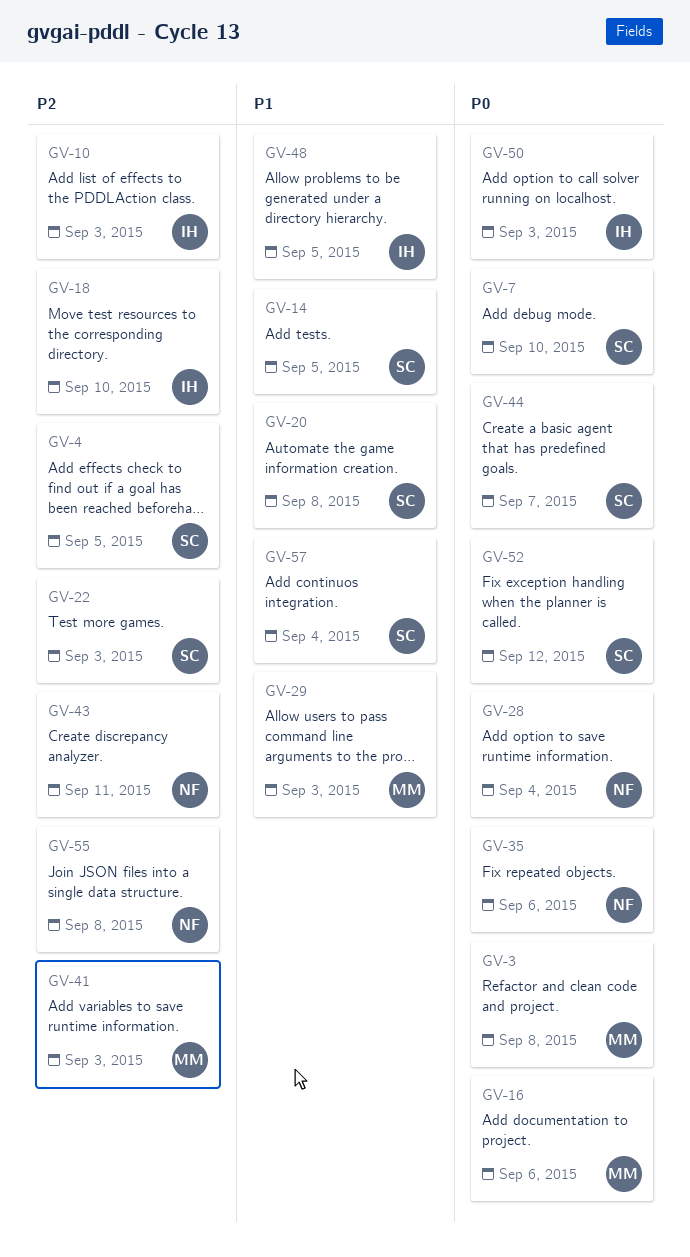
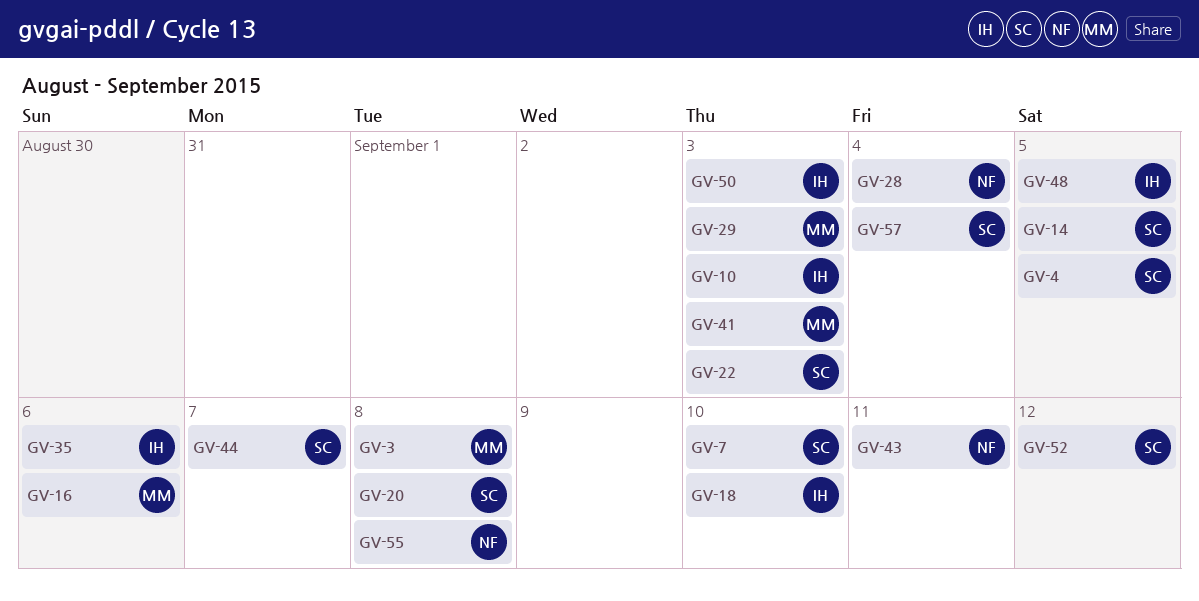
GV-35, owner: NF -> IH

